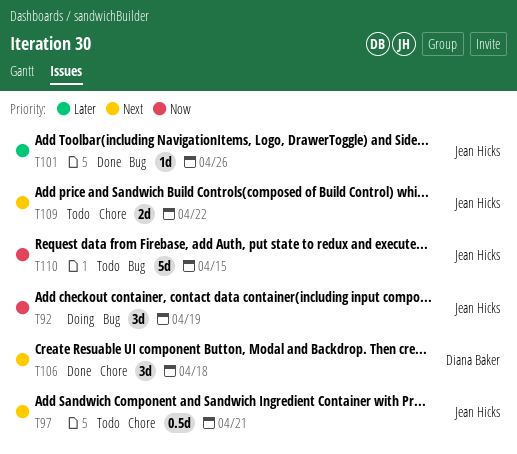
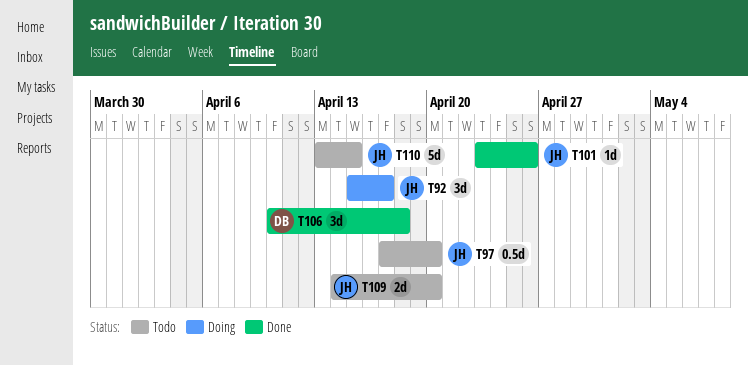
T92, due: Apr 19 -> Apr 17
T97, due: Apr 21 -> Apr 20
T109, due: Apr 22 -> Apr 20

